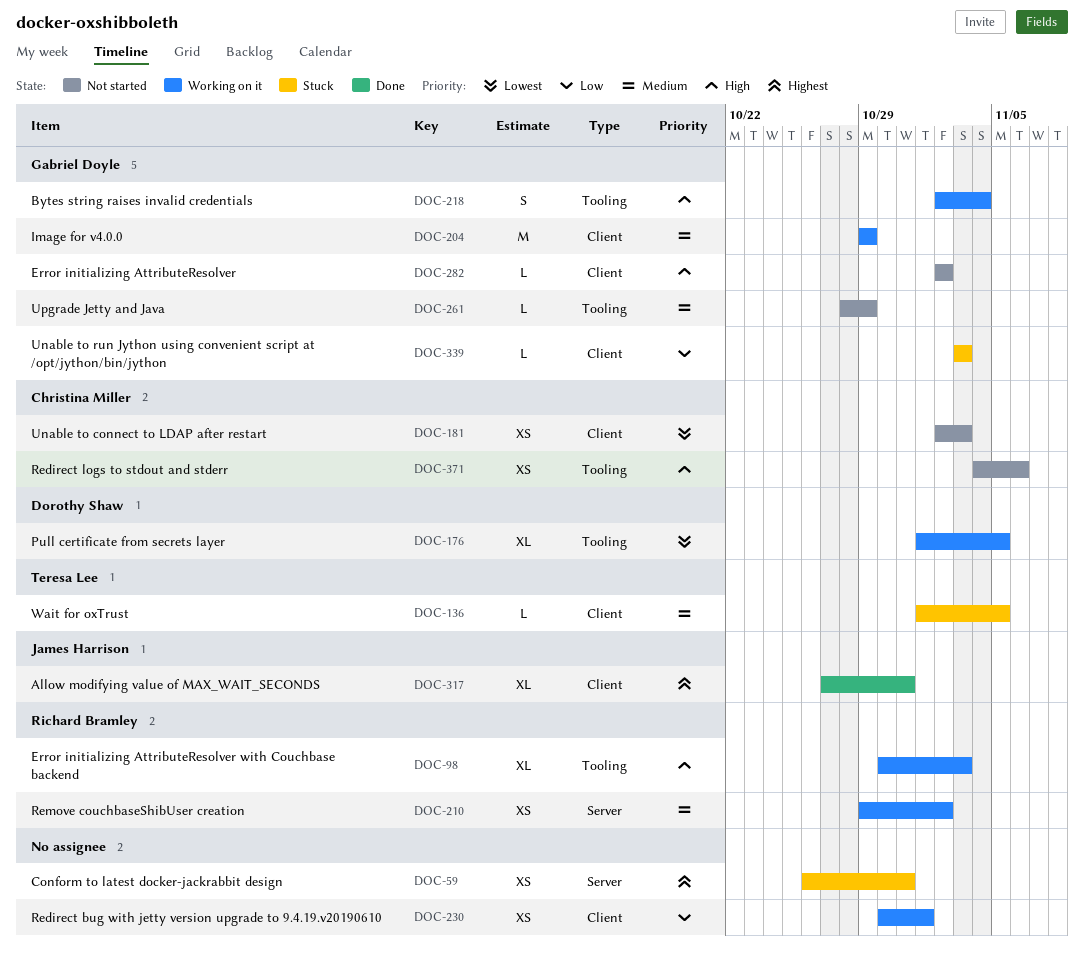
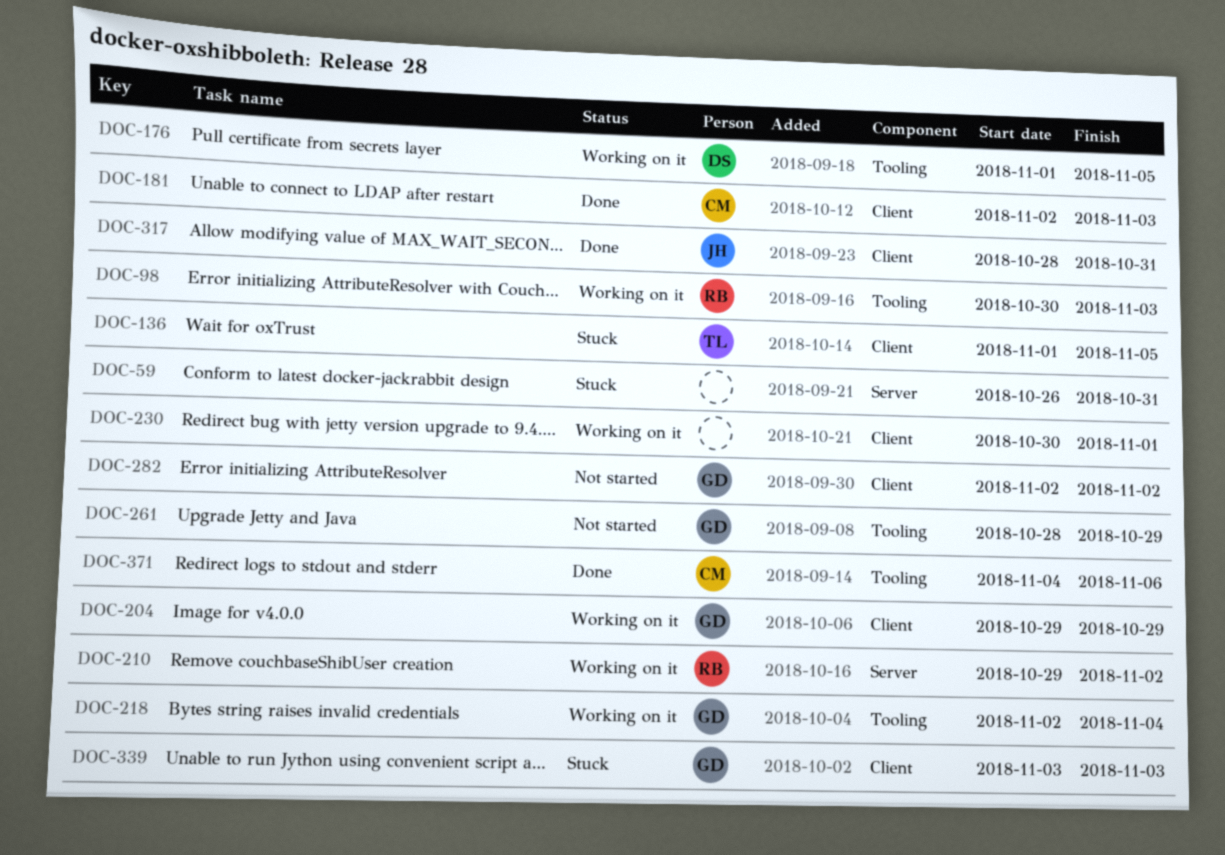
DOC-181, status: Not started -> Done
DOC-317, start: Oct 27 -> Oct 28
DOC-371, status: Not started -> Done

